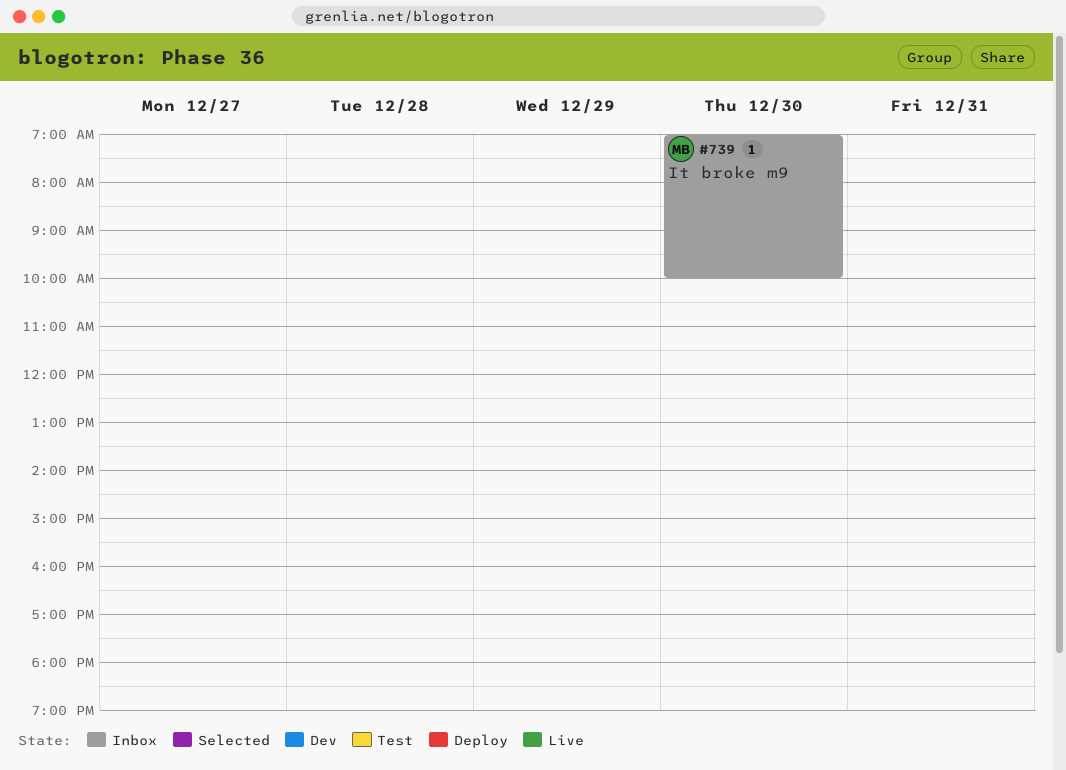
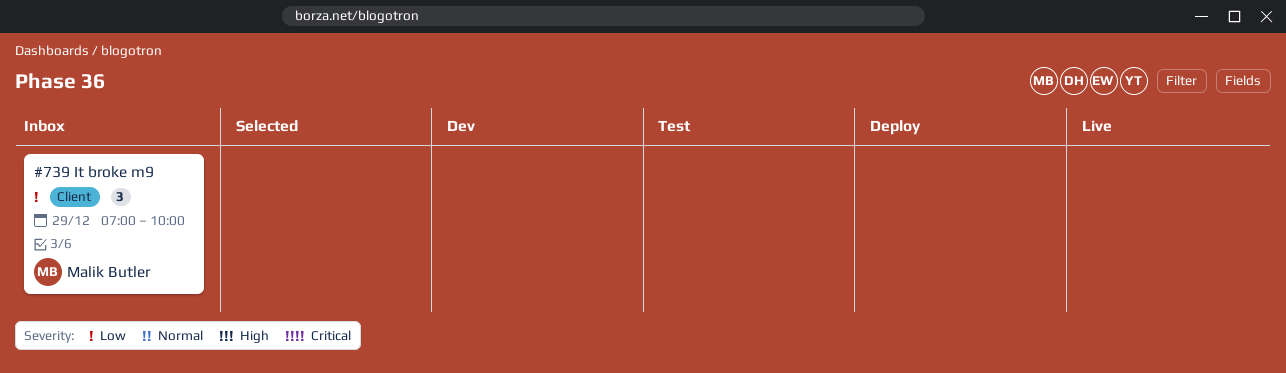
#739, estimate: 1 -> 3
#739, day: Dec 30 -> Dec 29

